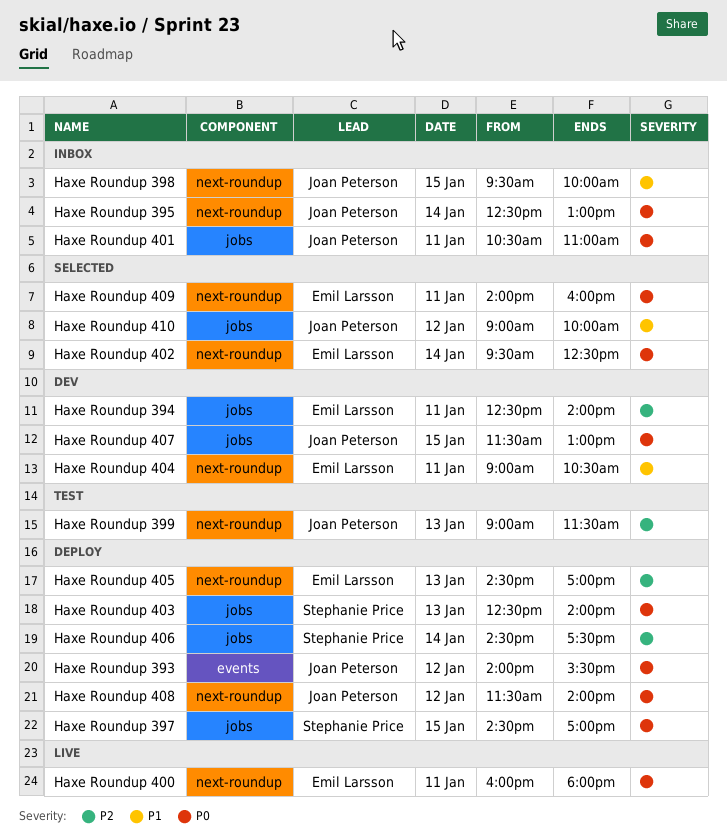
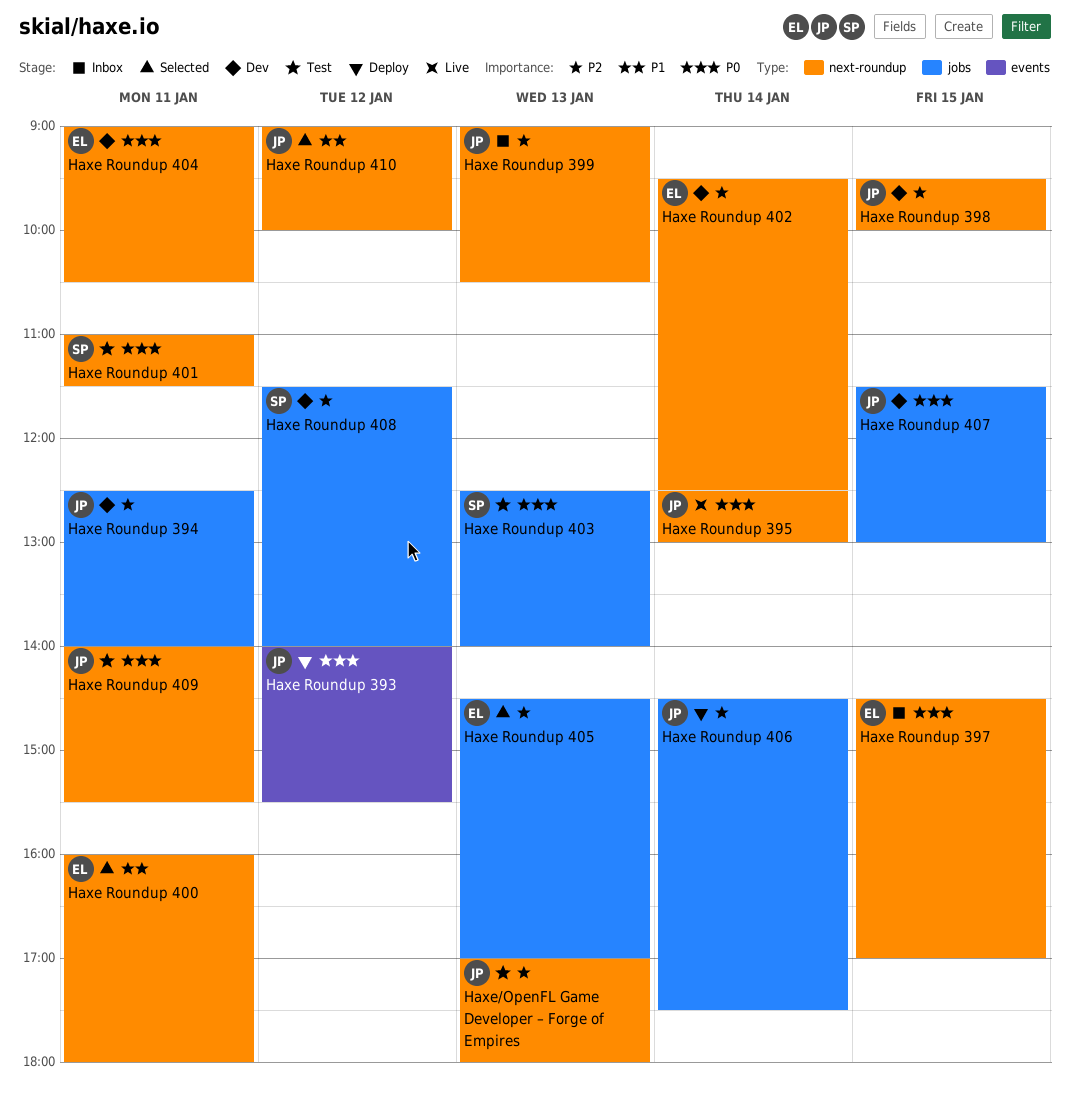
Haxe Roundup 394, owner: Emil Larsson -> Joan Peterson
Haxe Roundup 395, status: Inbox -> Live
Haxe Roundup 397, status: Deploy -> Inbox
Haxe Roundup 397, owner: Stephanie Price -> Emil Larsson
Haxe Roundup 397, label: jobs -> next-roundup
Haxe Roundup 398, status: Inbox -> Dev
Haxe Roundup 398, priority: P1 -> P2
Haxe Roundup 399, status: Test -> Inbox
Haxe Roundup 399, ends: 11:30 -> 10:30
Haxe Roundup 400, status: Live -> Selected
Haxe Roundup 400, priority: P0 -> P1
Haxe Roundup 401, status: Inbox -> Test
Haxe Roundup 401, owner: Joan Peterson -> Stephanie Price
Haxe Roundup 401, label: jobs -> next-roundup
Haxe Roundup 401, begins: 10:30 -> 11:00
Haxe Roundup 401, ends: 11:00 -> 11:30
Haxe Roundup 402, status: Selected -> Dev
Haxe Roundup 402, priority: P0 -> P2
Haxe Roundup 403, status: Deploy -> Test
Haxe Roundup 404, priority: P1 -> P0
Haxe Roundup 405, status: Deploy -> Selected
Haxe Roundup 405, label: next-roundup -> jobs
Haxe Roundup 406, owner: Stephanie Price -> Joan Peterson
Haxe Roundup 408, status: Deploy -> Dev
Haxe Roundup 408, owner: Joan Peterson -> Stephanie Price
Haxe Roundup 408, priority: P0 -> P2
Haxe Roundup 408, label: next-roundup -> jobs
Haxe Roundup 409, status: Selected -> Test
Haxe Roundup 409, owner: Emil Larsson -> Joan Peterson
Haxe Roundup 409, ends: 16:00 -> 15:30
Haxe Roundup 410, label: jobs -> next-roundup
Haxe/OpenFL Game Developer – Forge of Empires: none -> present

